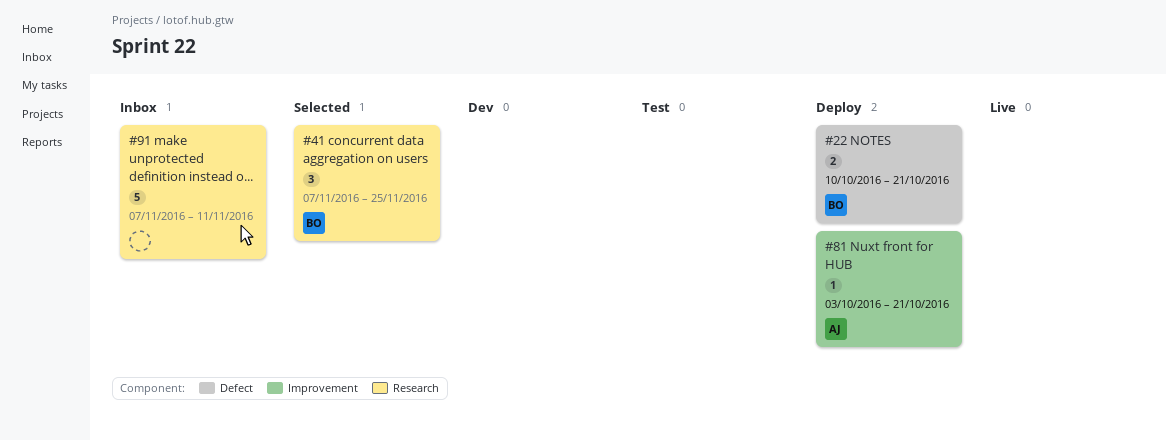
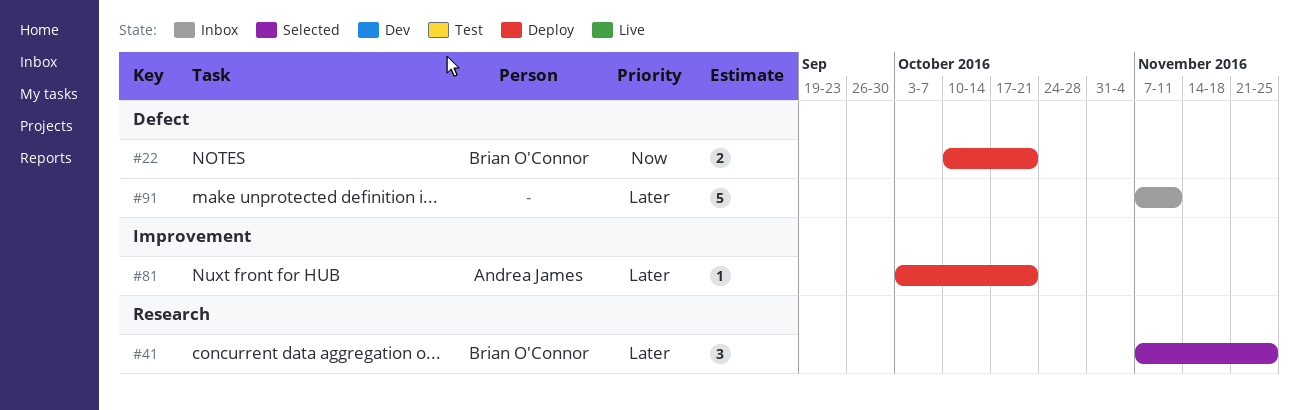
#91, label: Research -> Defect

